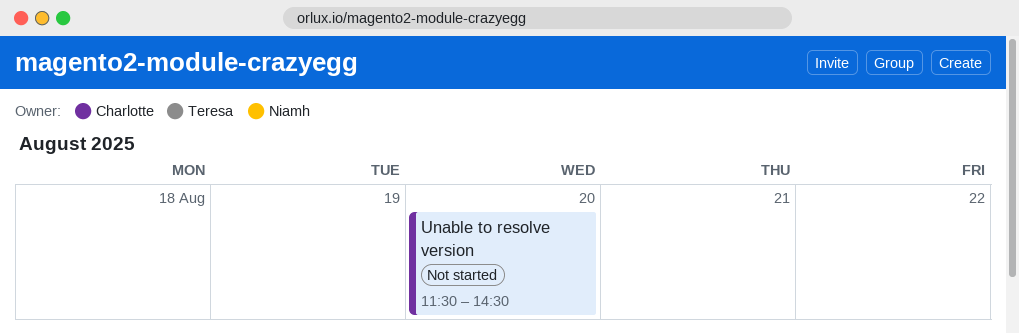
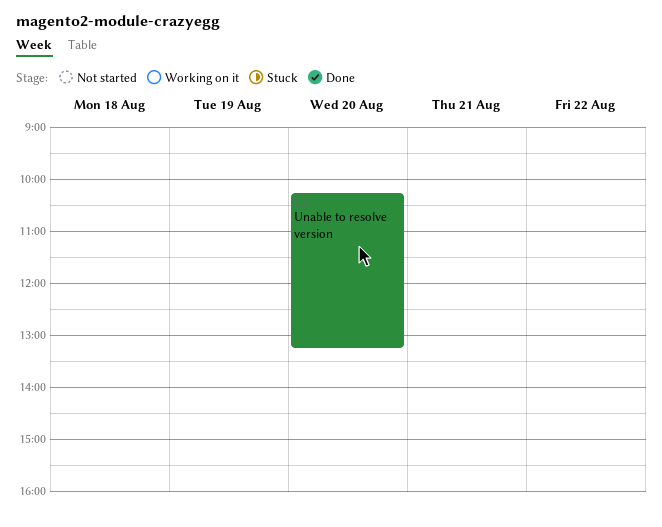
Unable to resolve version, begins: 11:30 -> 10:15
Unable to resolve version, ends: 14:30 -> 13:15

